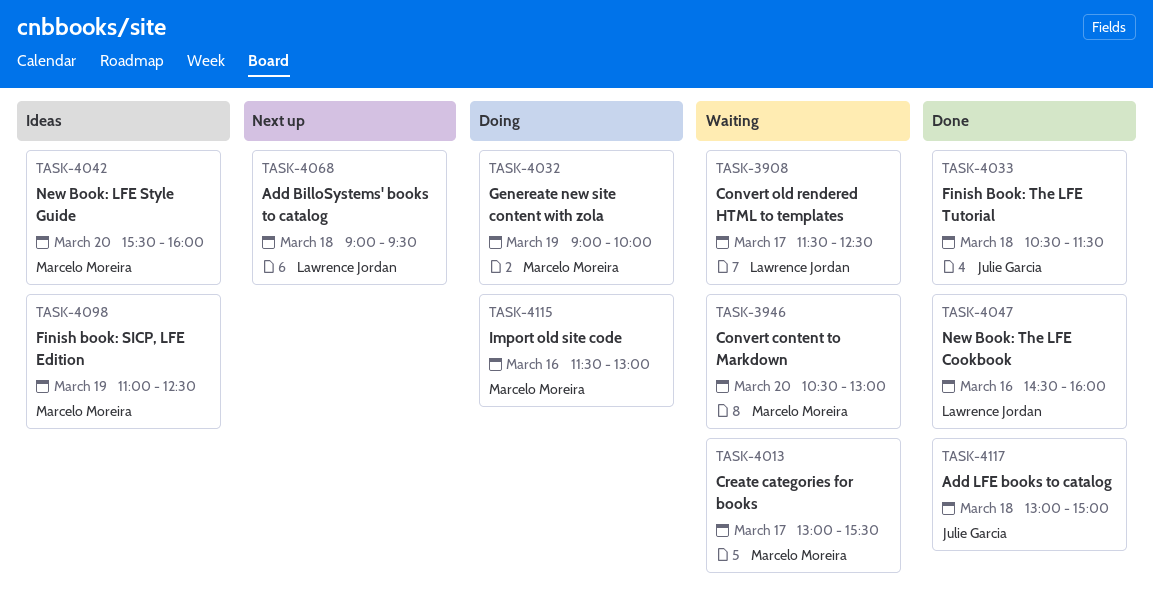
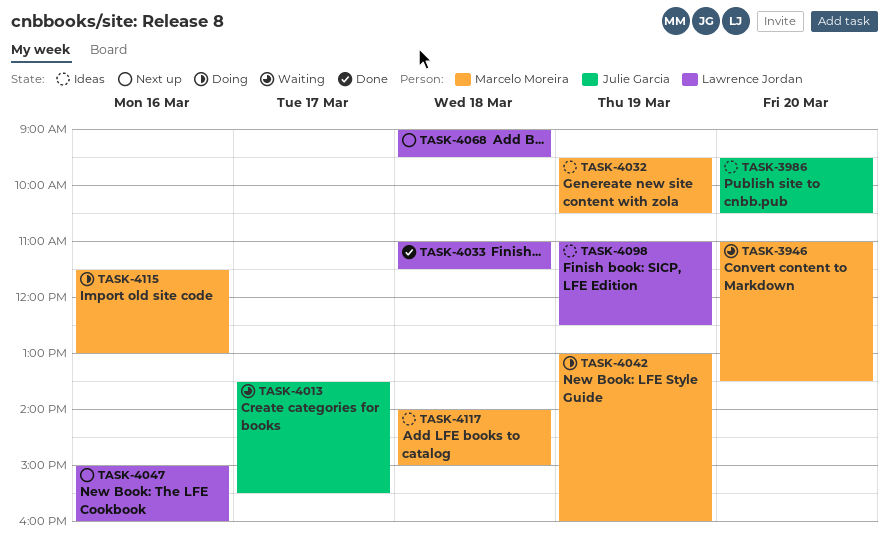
TASK-3908: present -> none
TASK-3946, begins: 10:30 -> 11:00
TASK-3946, ends: 13:00 -> 13:30
TASK-3986: none -> present
TASK-4013, owner: Marcelo Moreira -> Julie Garcia
TASK-4013, begins: 13:00 -> 13:30
TASK-4032, status: Doing -> Ideas
TASK-4032, begins: 09:00 -> 09:30
TASK-4032, ends: 10:00 -> 10:30
TASK-4033, owner: Julie Garcia -> Lawrence Jordan
TASK-4033, begins: 10:30 -> 11:00
TASK-4042, status: Ideas -> Doing
TASK-4042, day: Mar 20 -> Mar 19
TASK-4042, begins: 15:30 -> 13:00
TASK-4047, status: Done -> Next up
TASK-4047, begins: 14:30 -> 15:00
TASK-4098, owner: Marcelo Moreira -> Lawrence Jordan
TASK-4117, status: Done -> Ideas
TASK-4117, owner: Julie Garcia -> Marcelo Moreira
TASK-4117, begins: 13:00 -> 14:00

